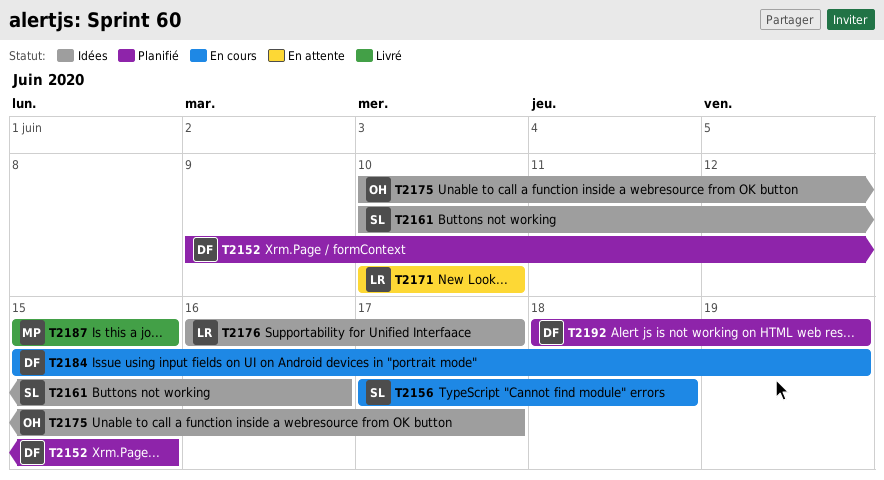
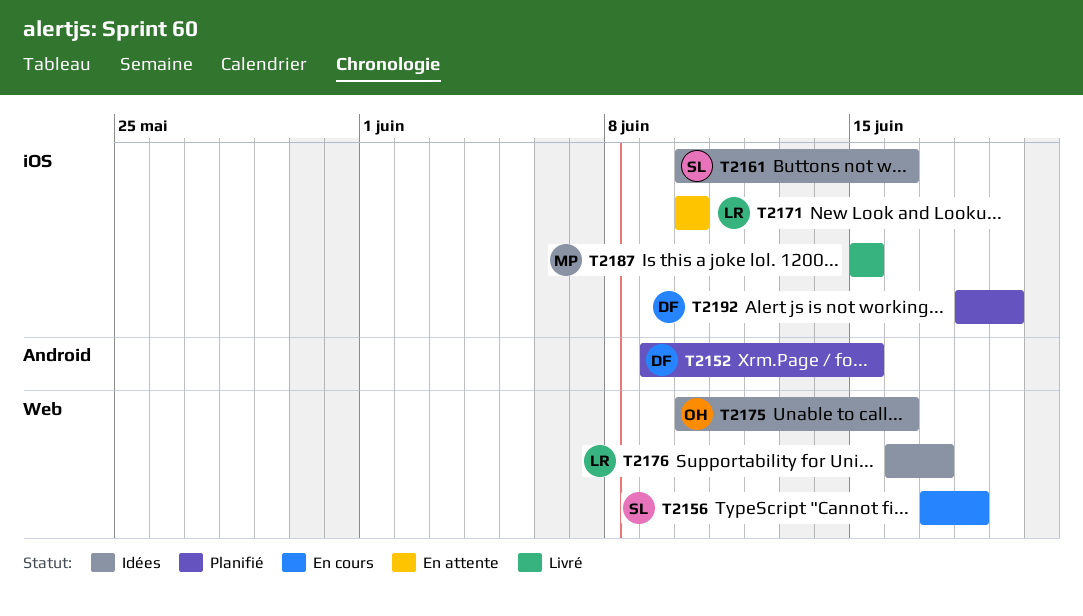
T2175, due: Jun 17 -> Jun 16
T2184: present -> none

